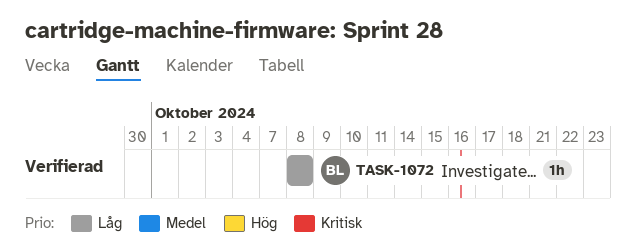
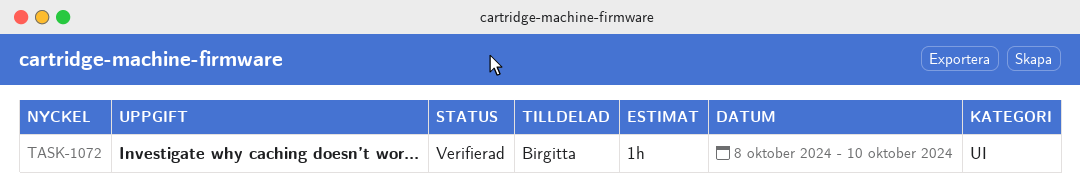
TASK-1072, due: Oct 8 -> Oct 10

